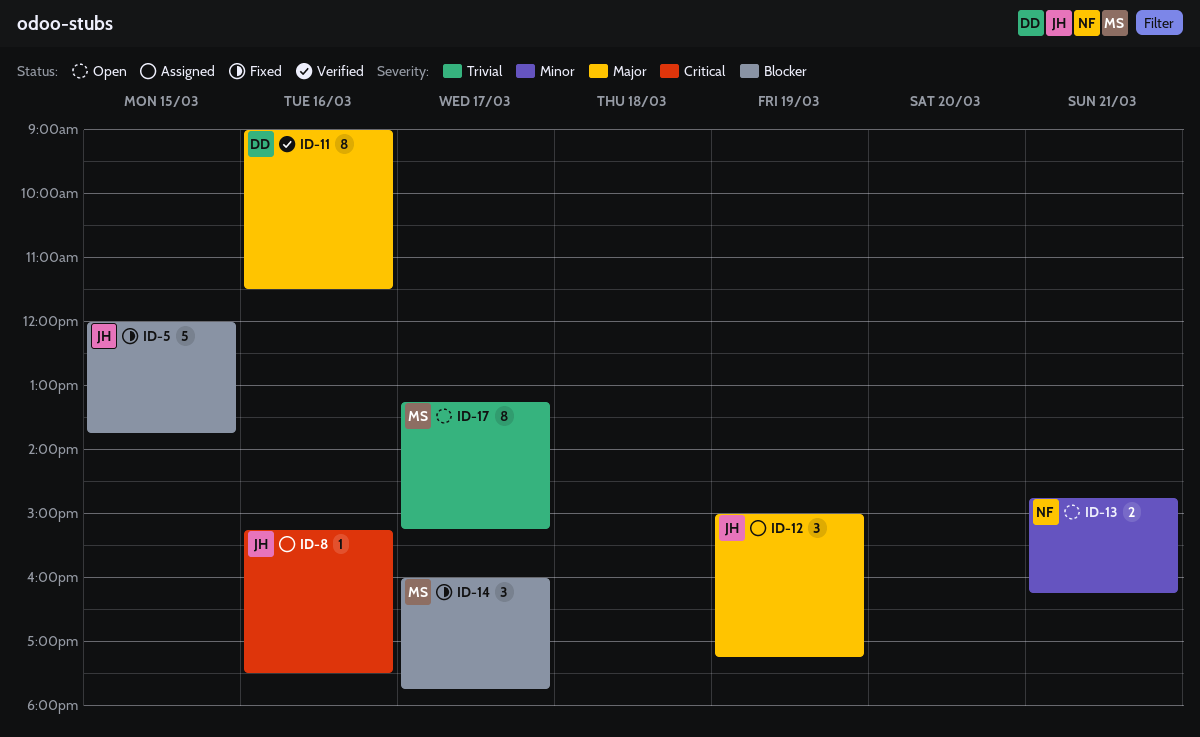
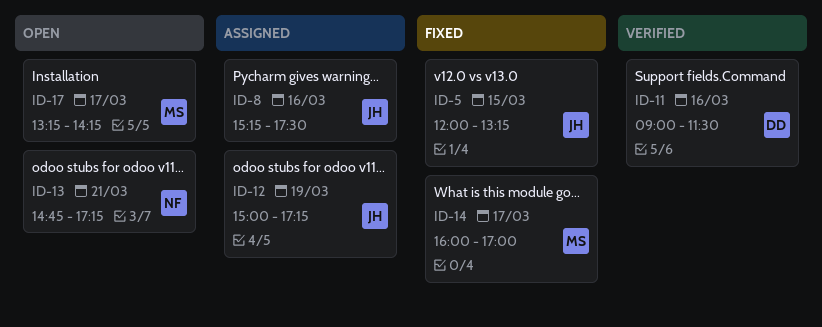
ID-5, ends: 13:45 -> 13:15
ID-13, ends: 16:15 -> 17:15
ID-14, ends: 17:45 -> 17:00
ID-17, ends: 15:15 -> 14:15

